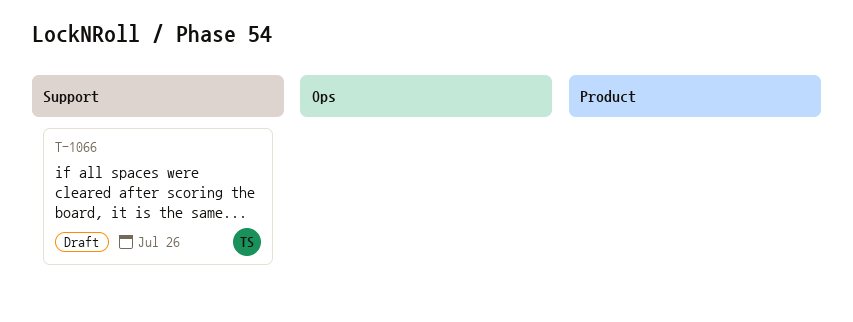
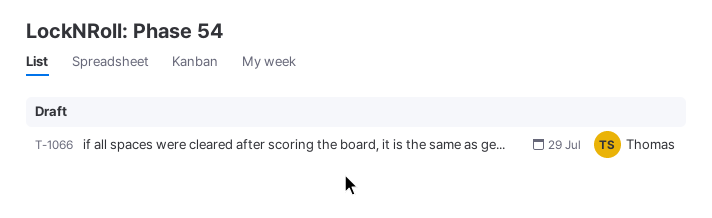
T-1066, due: Jul 26 -> Jul 29

